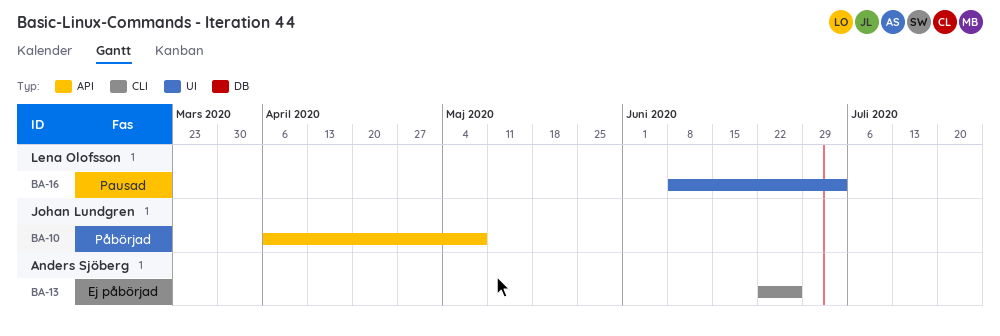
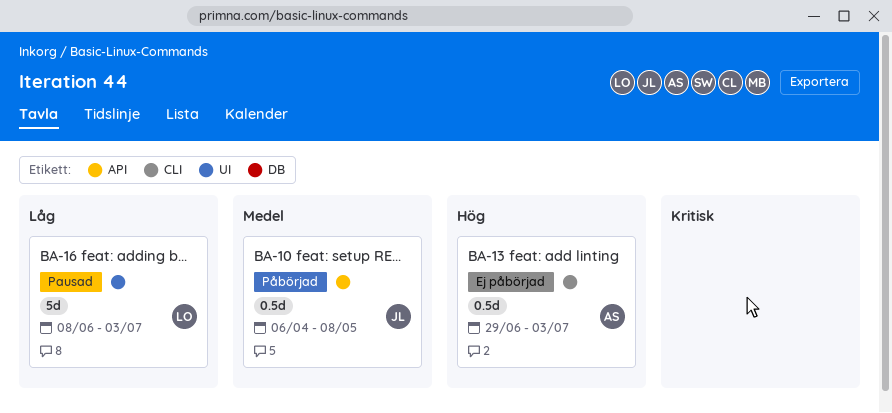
BA-13, start: Jun 22 -> Jun 29
BA-13, due: Jun 26 -> Jul 3

